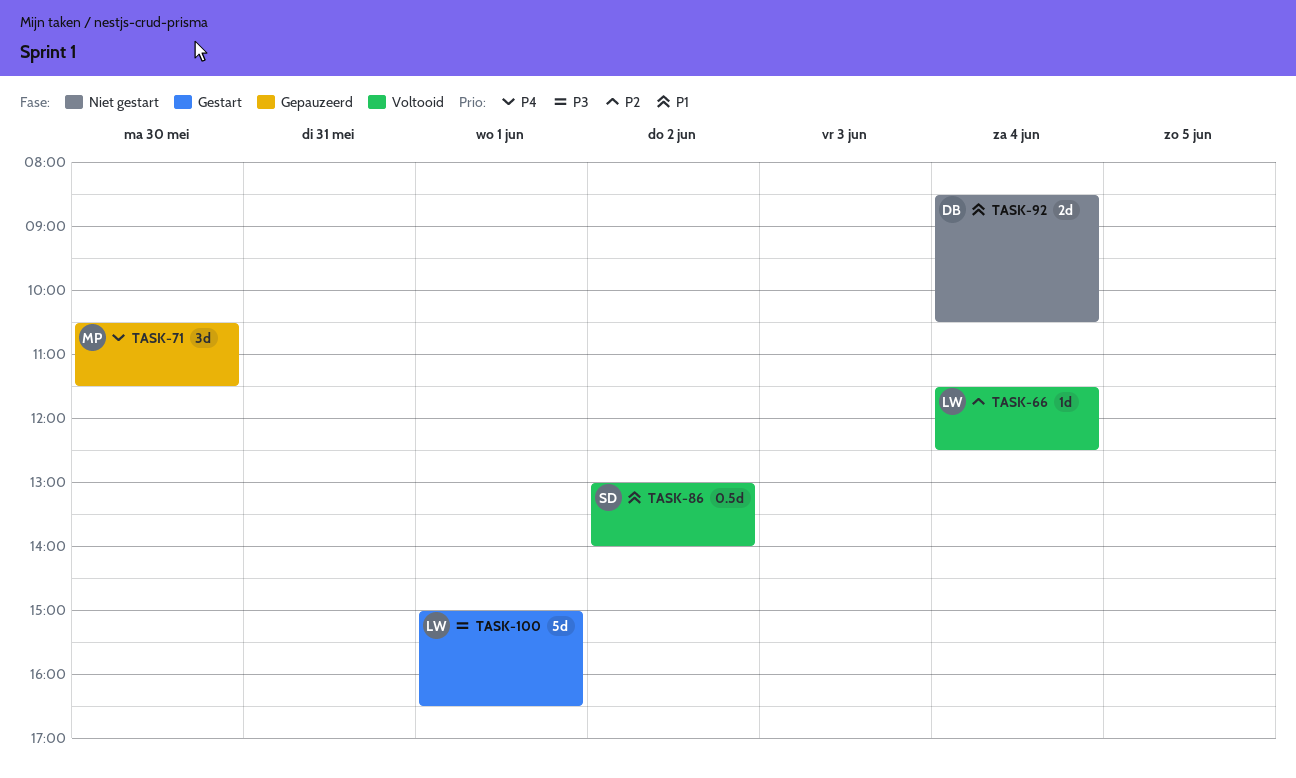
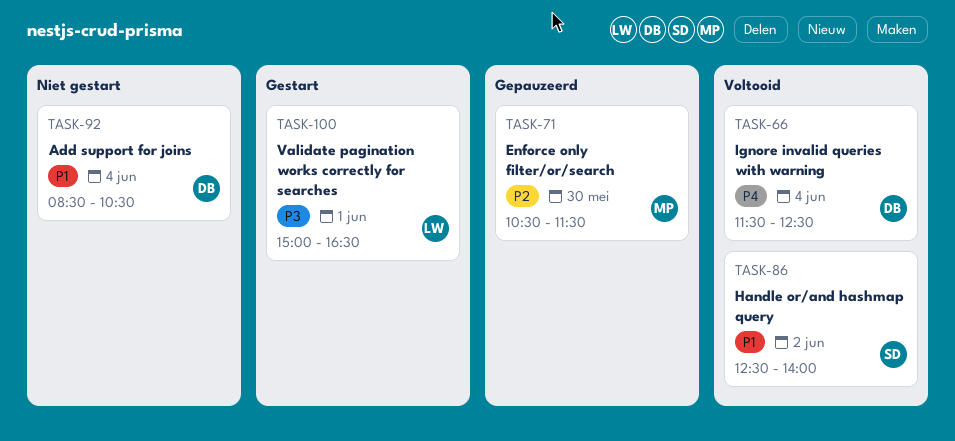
TASK-66, owner: LW -> DB
TASK-66, priority: P2 -> P4
TASK-71, priority: P4 -> P2
TASK-86, begins: 13:00 -> 12:30

